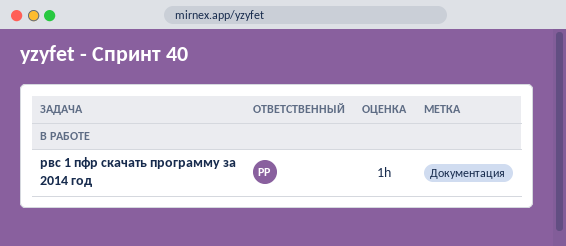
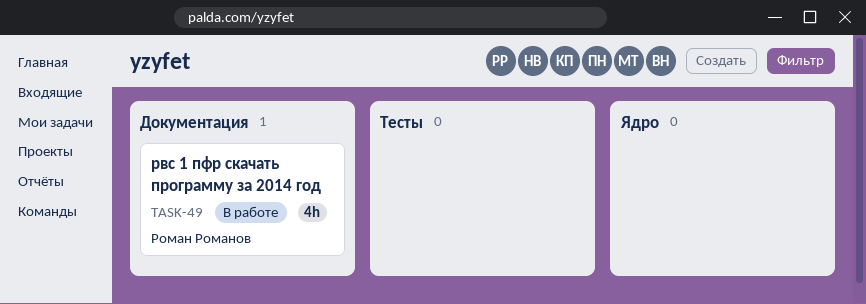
рвс 1 пфр скачать программу за 2014 год, estimate: 1h -> 4h

